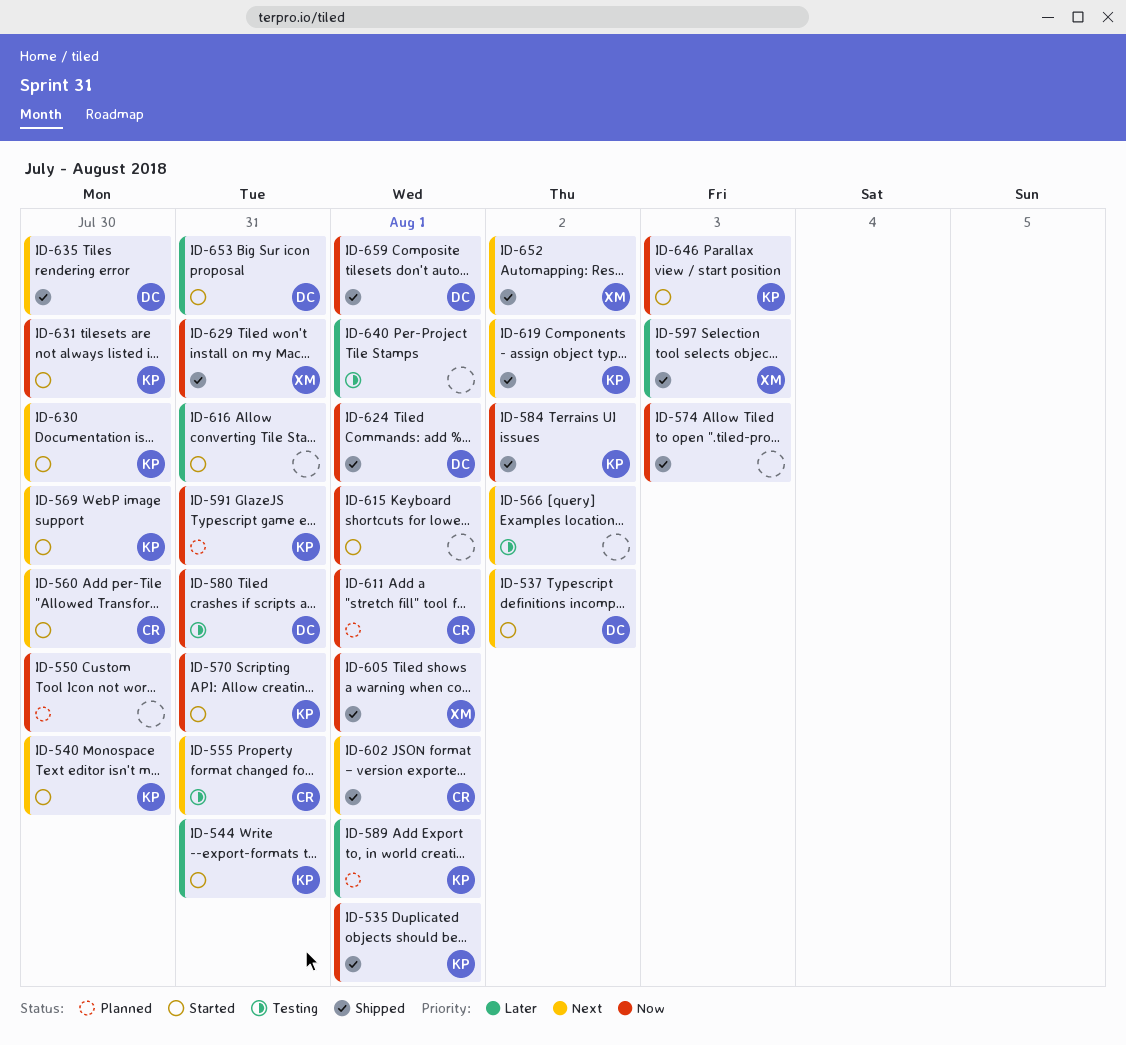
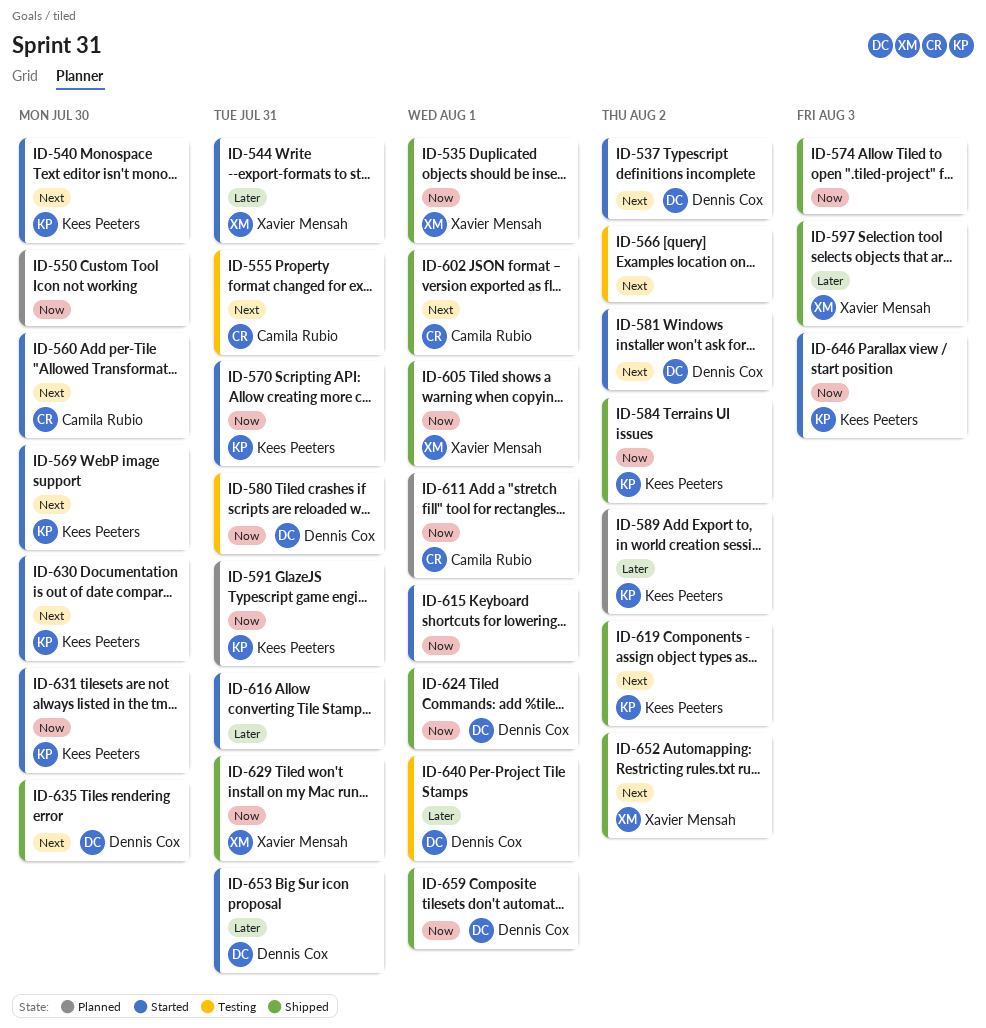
ID-535, owner: Kees Peeters -> Xavier Mensah
ID-544, owner: Kees Peeters -> Xavier Mensah
ID-581: none -> present
ID-589, due: Aug 1 -> Aug 2
ID-640, owner: none -> Dennis Cox

